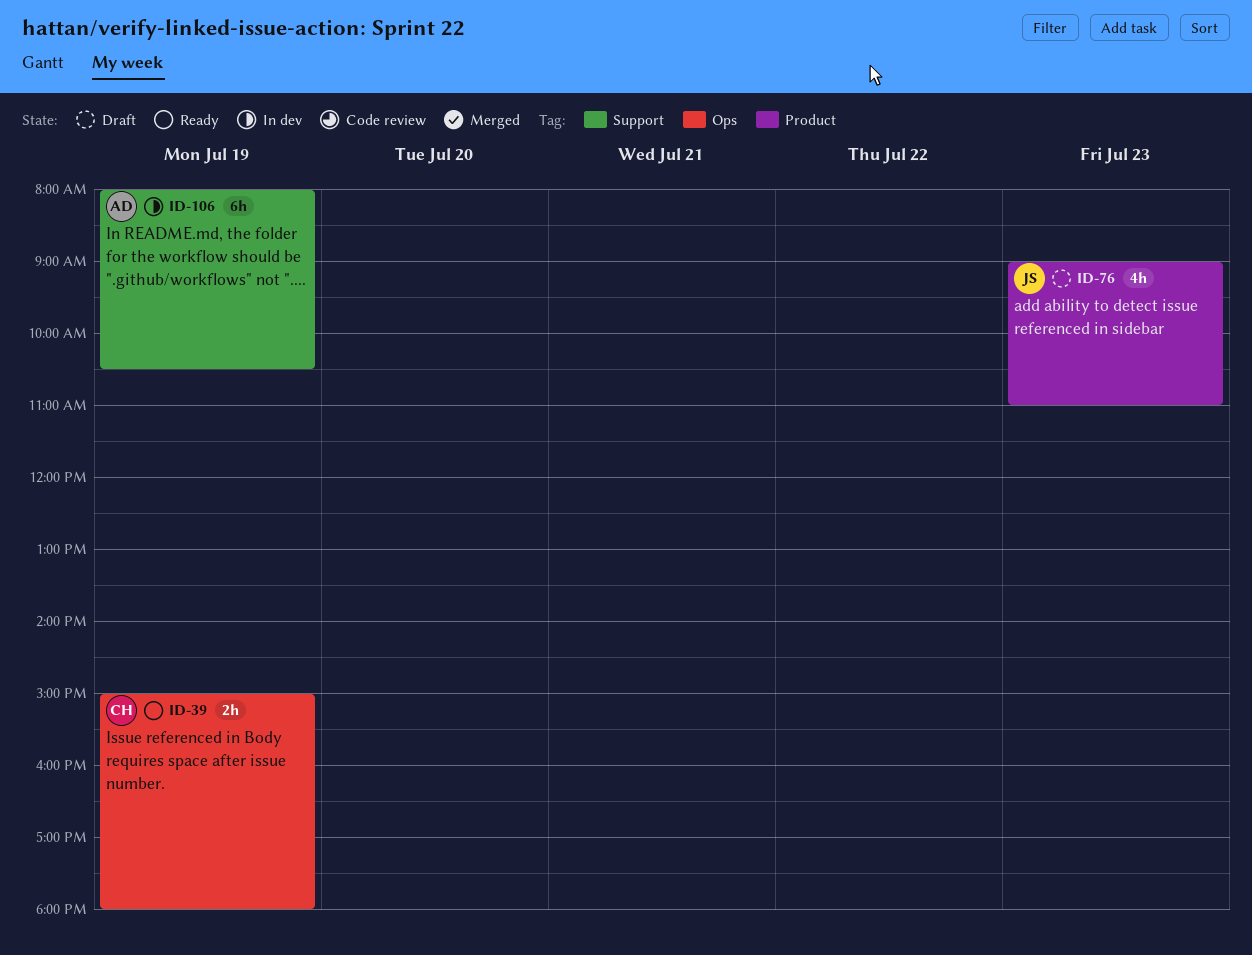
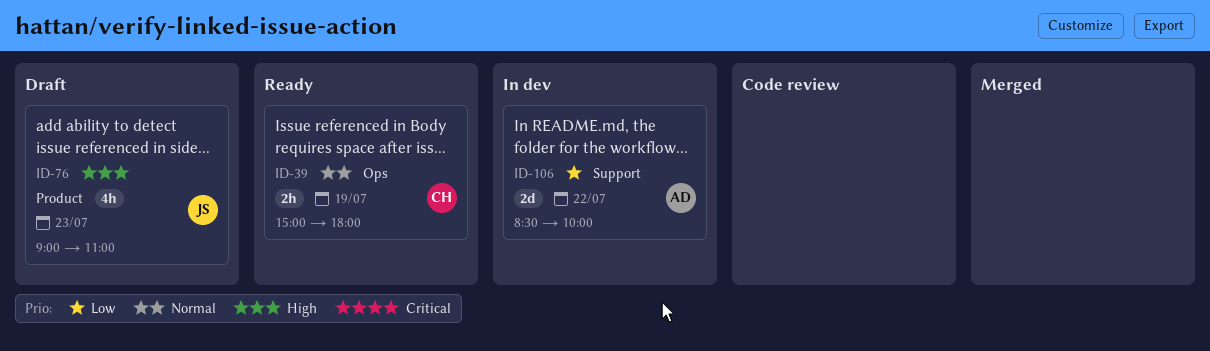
ID-106, estimate: 6h -> 2d
ID-106, day: Jul 19 -> Jul 22
ID-106, begins: 08:00 -> 08:30
ID-106, ends: 10:30 -> 10:00

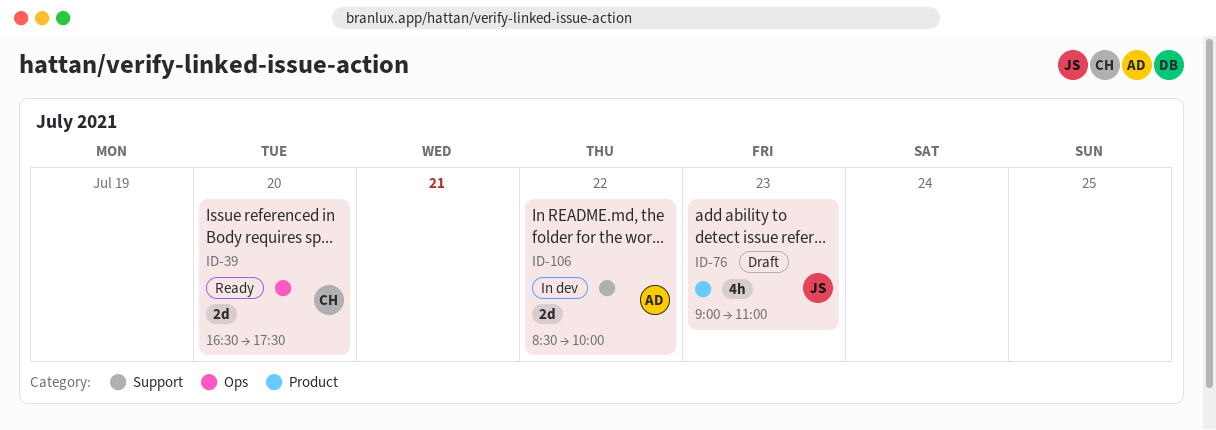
ID-39, estimate: 2h -> 2d
ID-39, day: Jul 19 -> Jul 20
ID-39, begins: 15:00 -> 16:30
ID-39, ends: 18:00 -> 17:30

